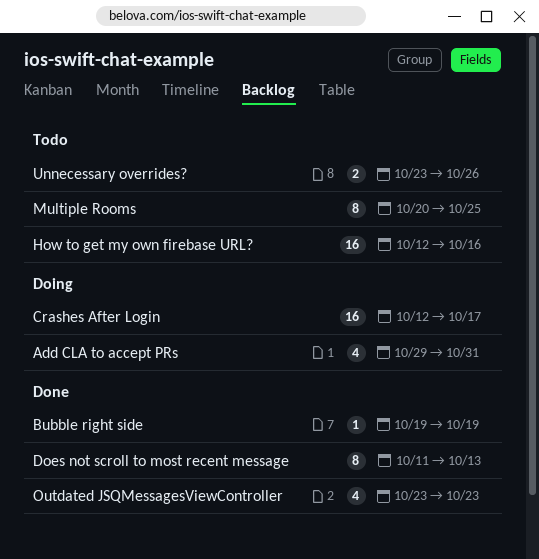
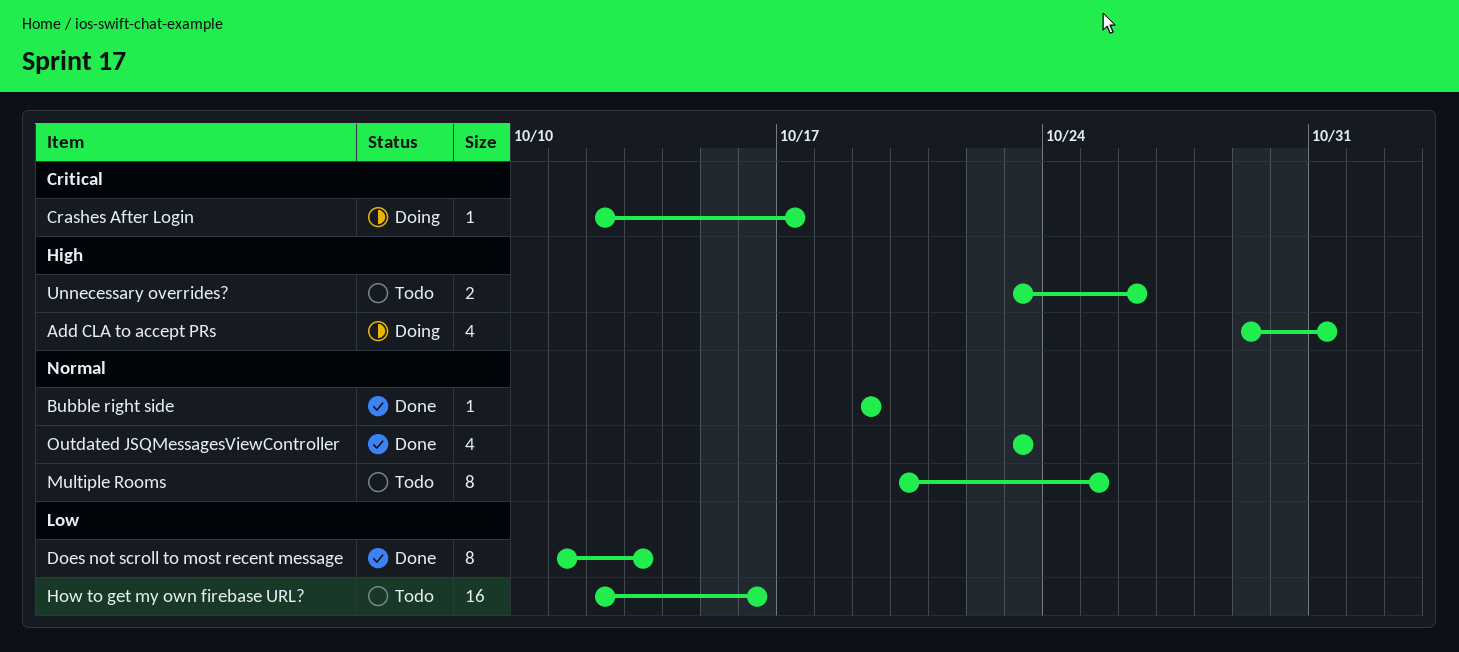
Crashes After Login, estimate: 16 -> 1

